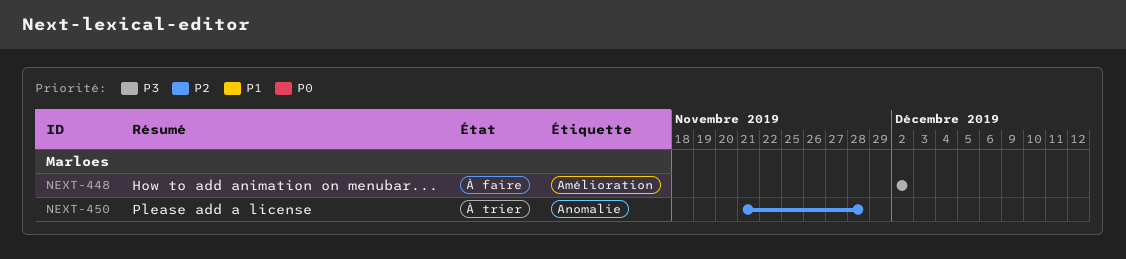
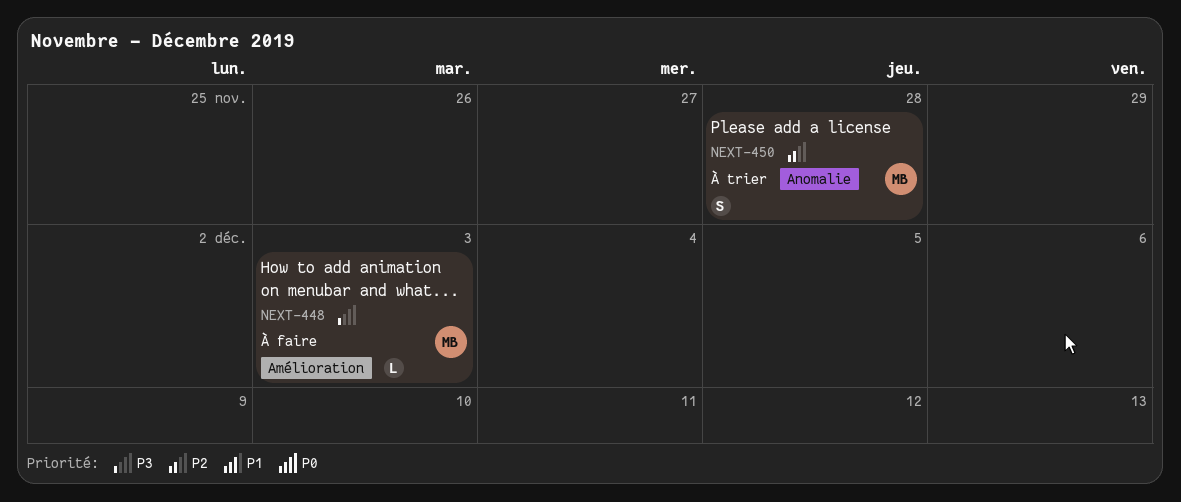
NEXT-448, due: Dec 2 -> Dec 3

